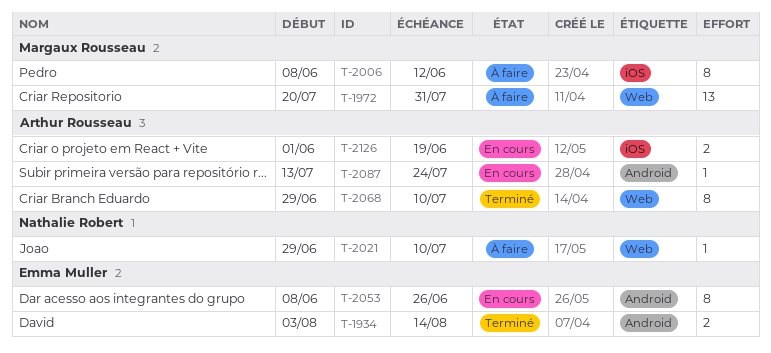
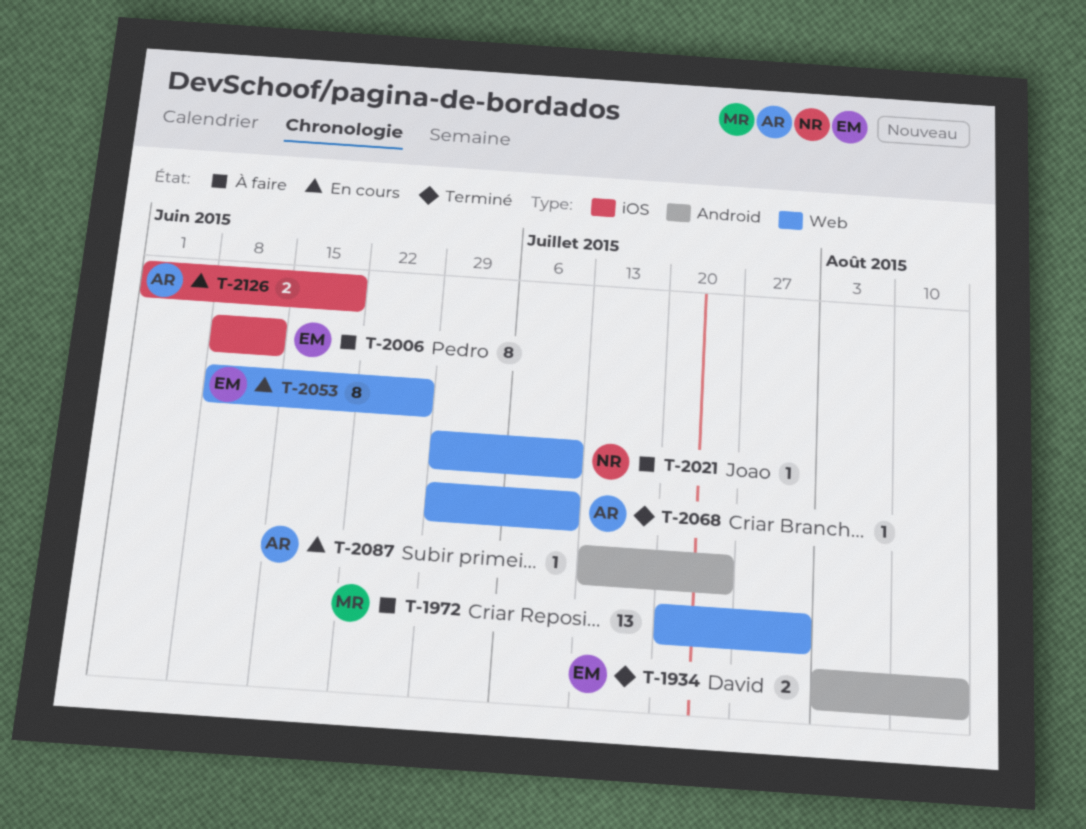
T-2006, owner: Margaux Rousseau -> Emma Muller
T-2053, label: Android -> Web
T-2068, estimate: 8 -> 1

